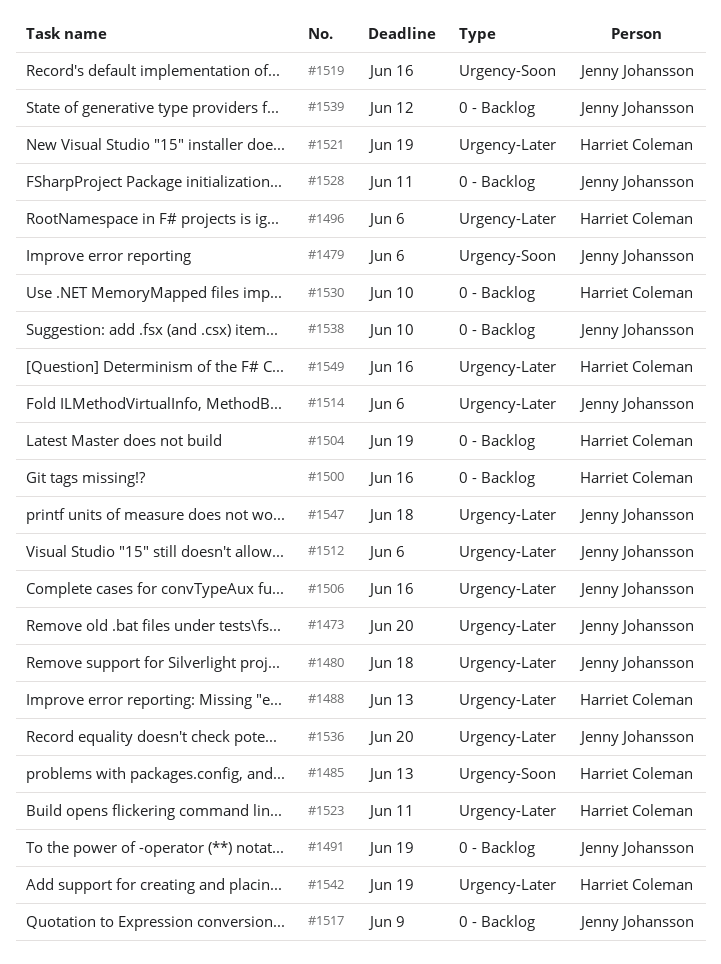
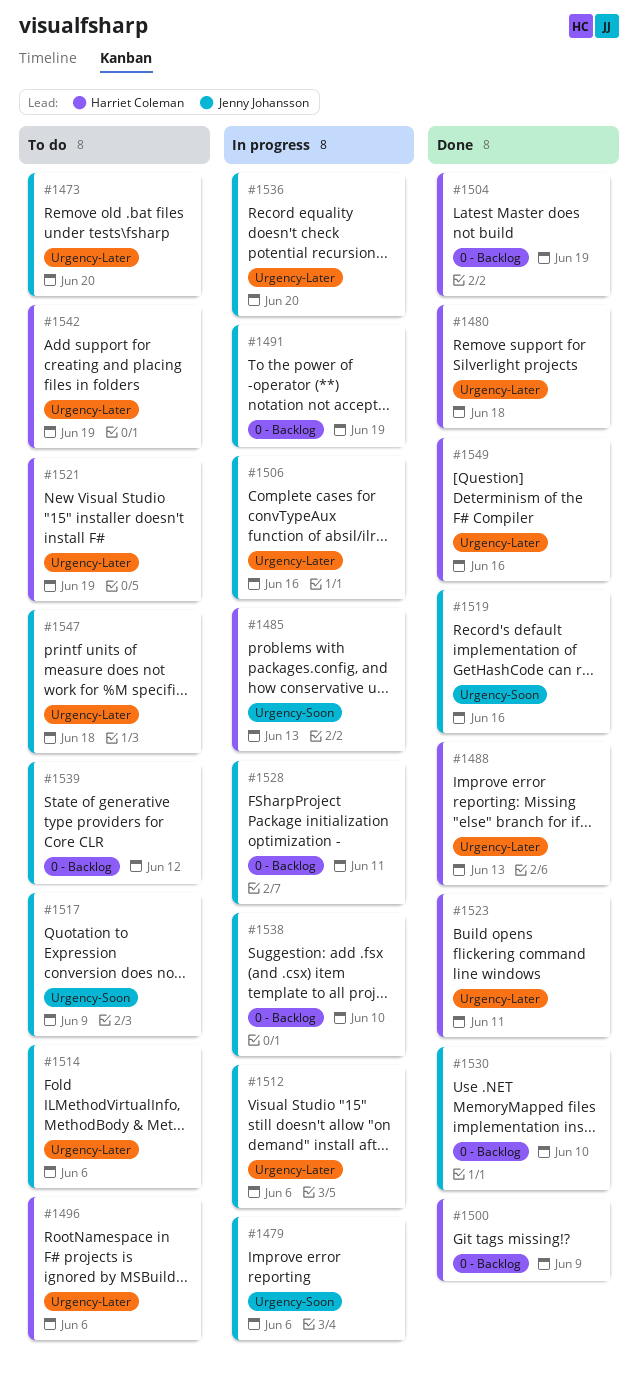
#1480, owner: Jenny Johansson -> Harriet Coleman
#1500, due: Jun 16 -> Jun 9
#1517, label: 0 - Backlog -> Urgency-Soon
#1530, owner: Harriet Coleman -> Jenny Johansson

